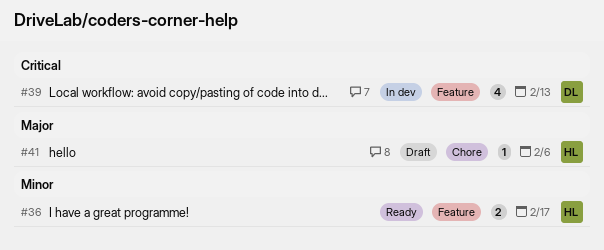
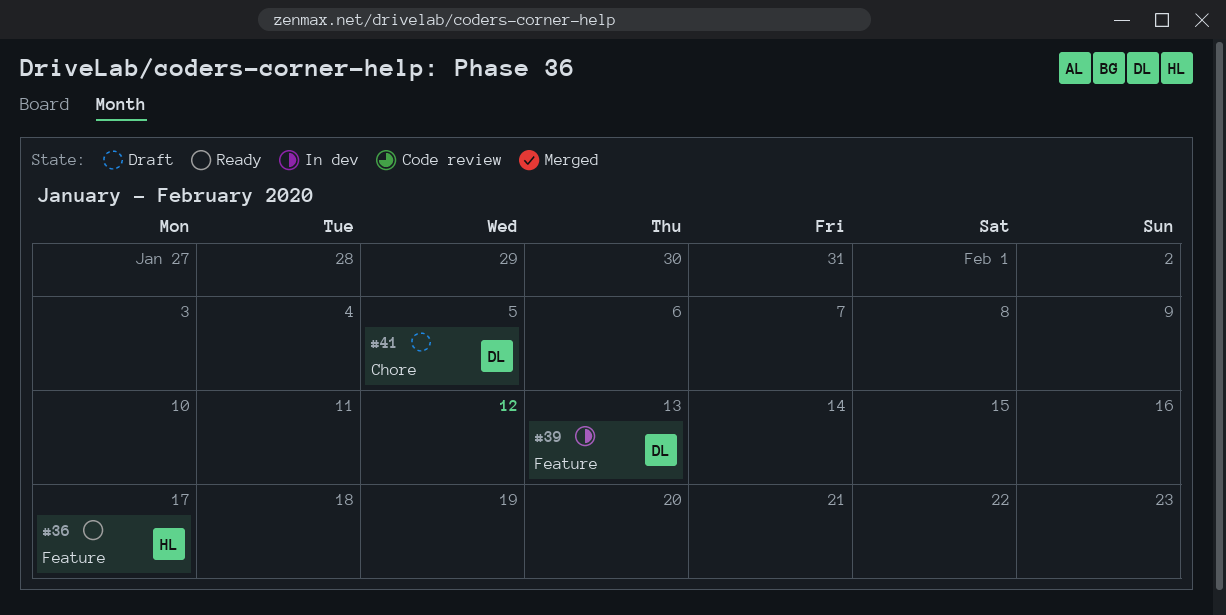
#41, owner: HL -> DL
#41, due: Feb 6 -> Feb 5

